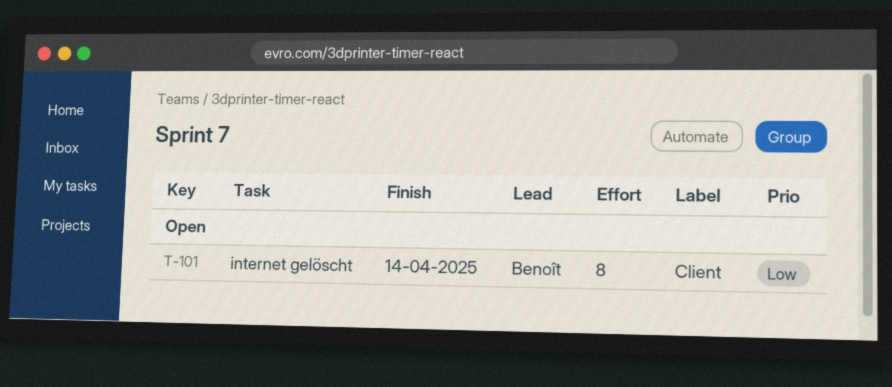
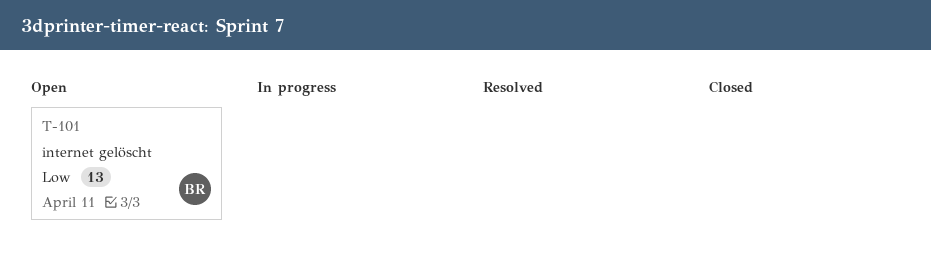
T-101, estimate: 8 -> 13
T-101, due: Apr 14 -> Apr 11

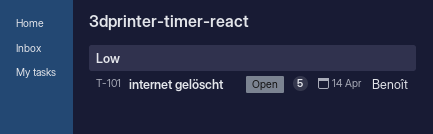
T-101, estimate: 13 -> 5
T-101, due: Apr 11 -> Apr 14

